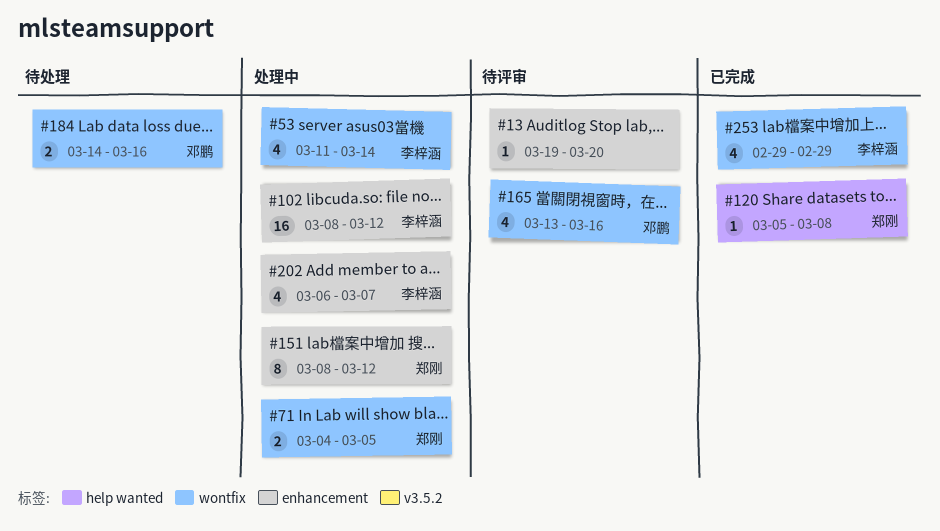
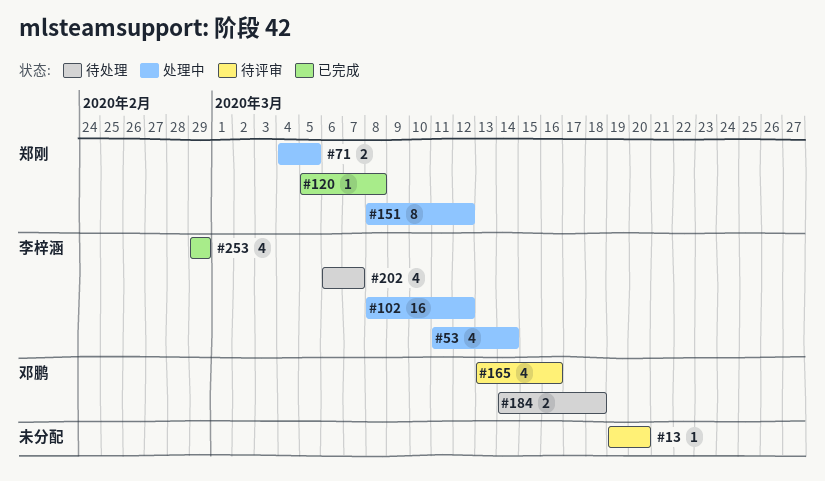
#184, due: Mar 16 -> Mar 18
#202, status: 处理中 -> 待处理

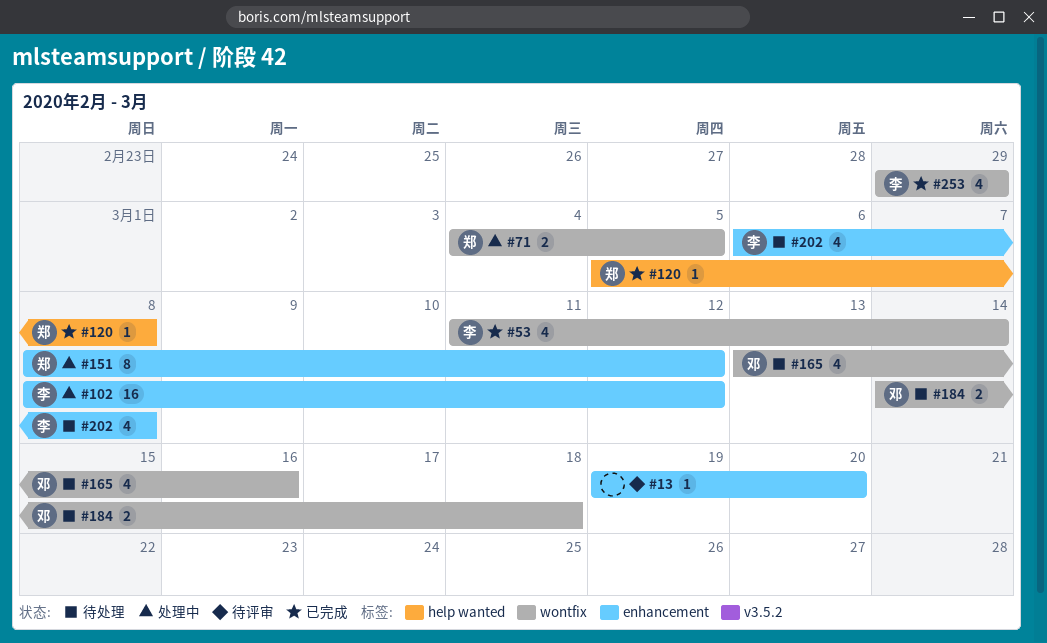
#53, status: 处理中 -> 已完成
#165, status: 待评审 -> 待处理
#202, due: Mar 7 -> Mar 8

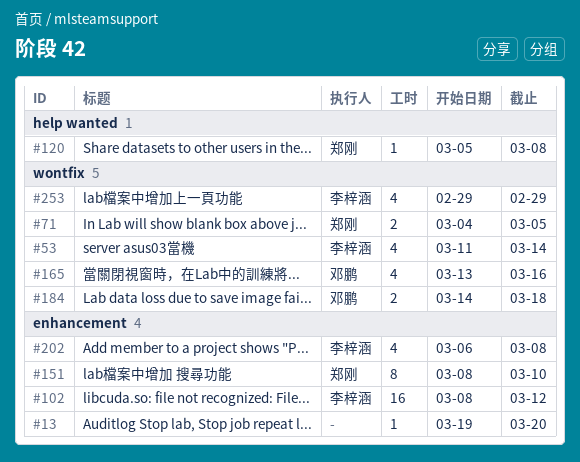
#151, due: Mar 12 -> Mar 10

